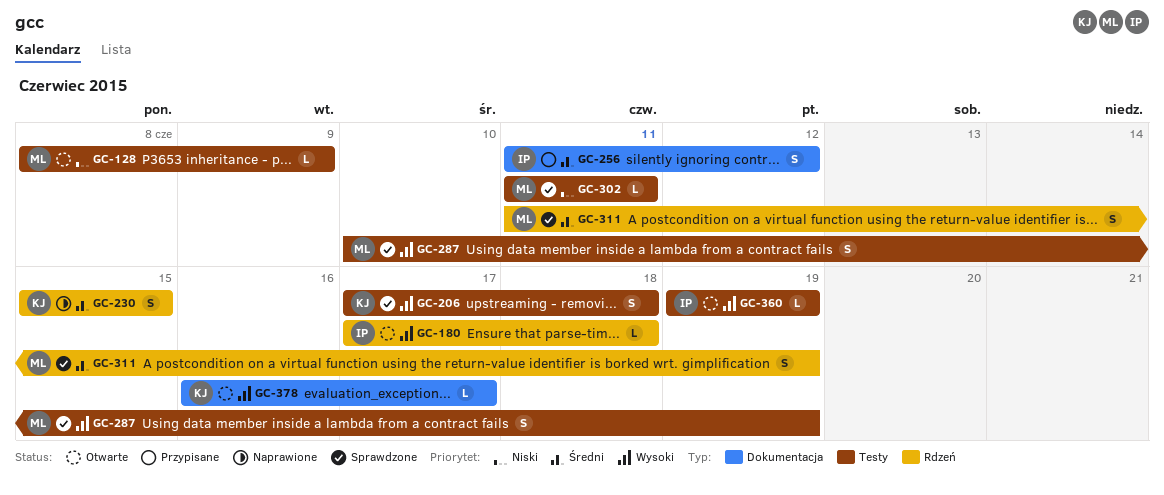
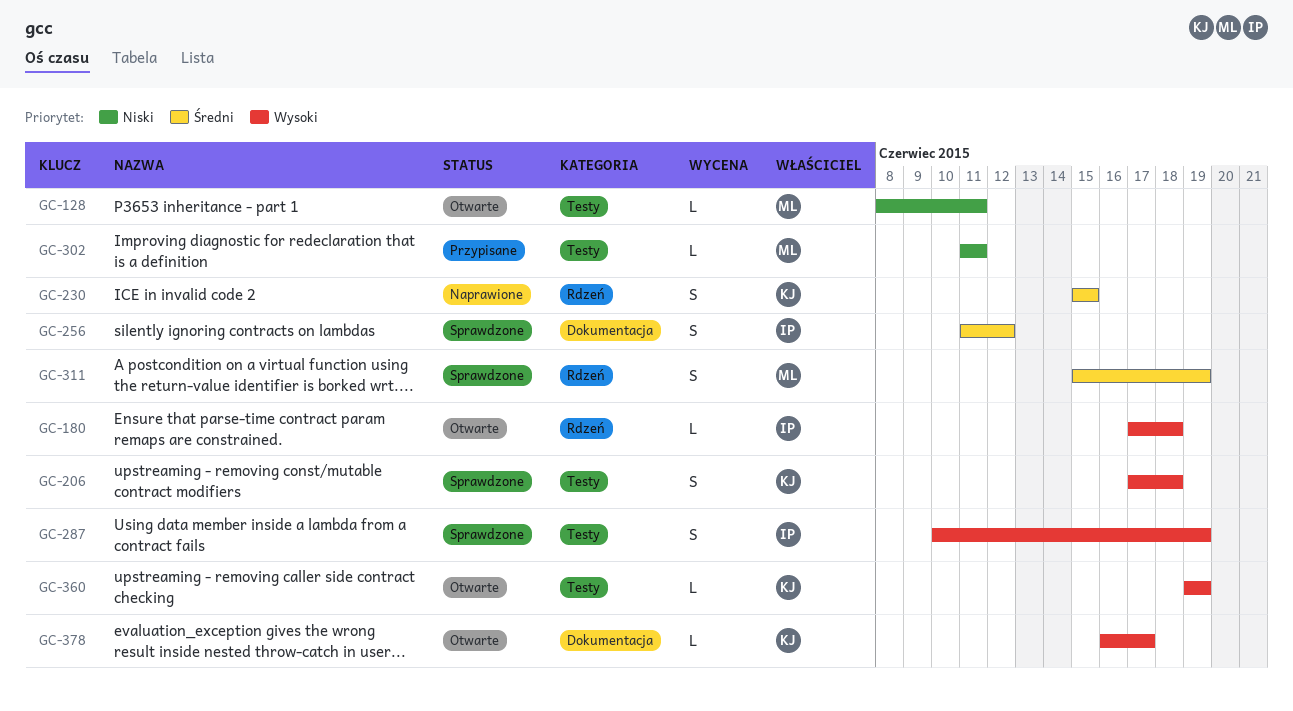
GC-128, due: Jun 9 -> Jun 11
GC-256, status: Przypisane -> Sprawdzone
GC-287, owner: ML -> IP
GC-302, status: Sprawdzone -> Przypisane
GC-311, start: Jun 11 -> Jun 15
GC-360, owner: IP -> KJ

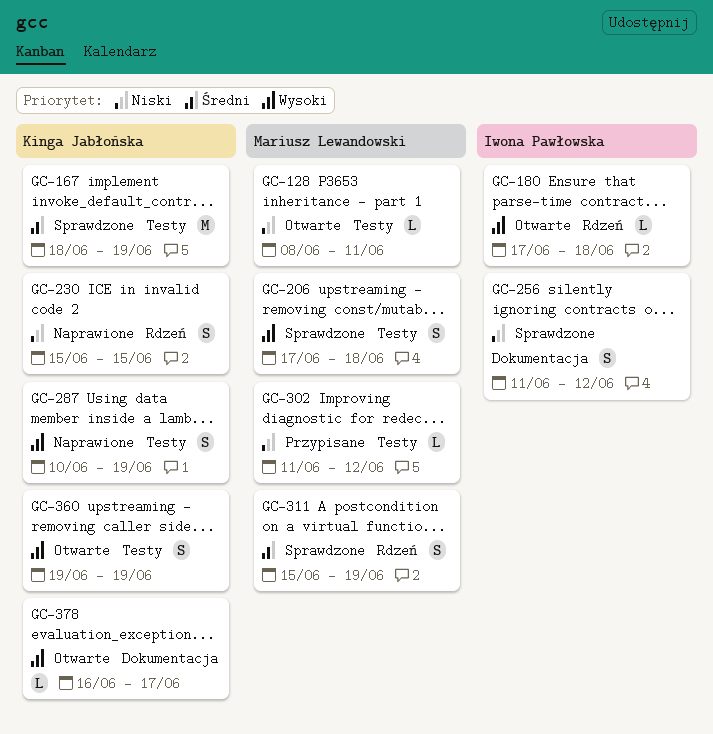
GC-167: none -> present
GC-206, owner: Kinga Jabłońska -> Mariusz Lewandowski
GC-230, priority: Średni -> Niski
GC-256, priority: Średni -> Niski
GC-287, status: Sprawdzone -> Naprawione
GC-287, owner: Iwona Pawłowska -> Kinga Jabłońska
GC-302, due: Jun 11 -> Jun 12
GC-360, estimate: L -> S

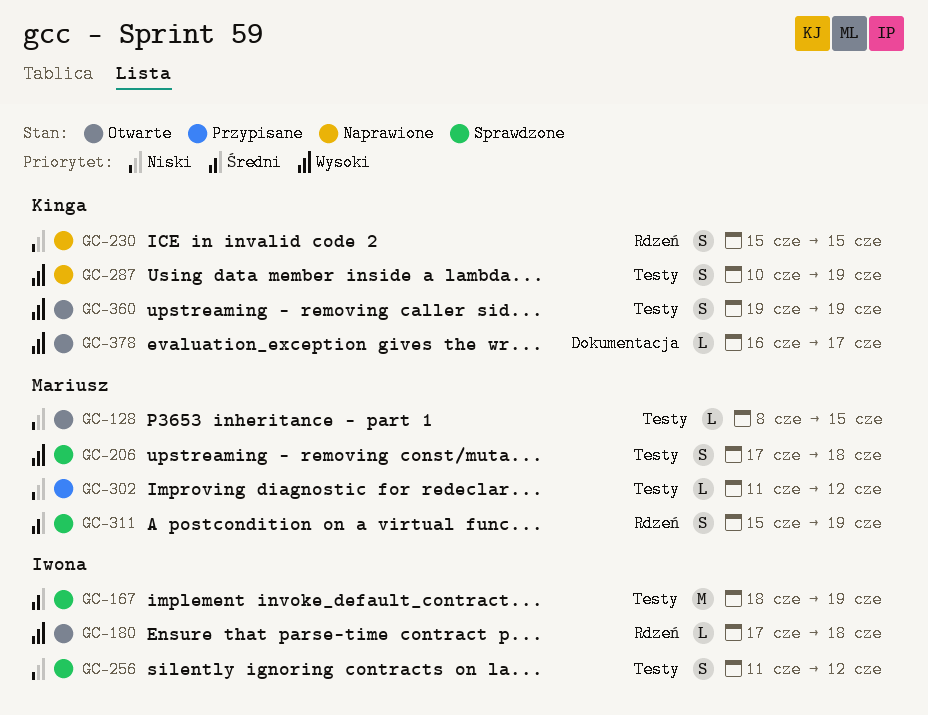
GC-128, due: Jun 11 -> Jun 15
GC-167, owner: Kinga Jabłońska -> Iwona Pawłowska
GC-256, label: Dokumentacja -> Testy

